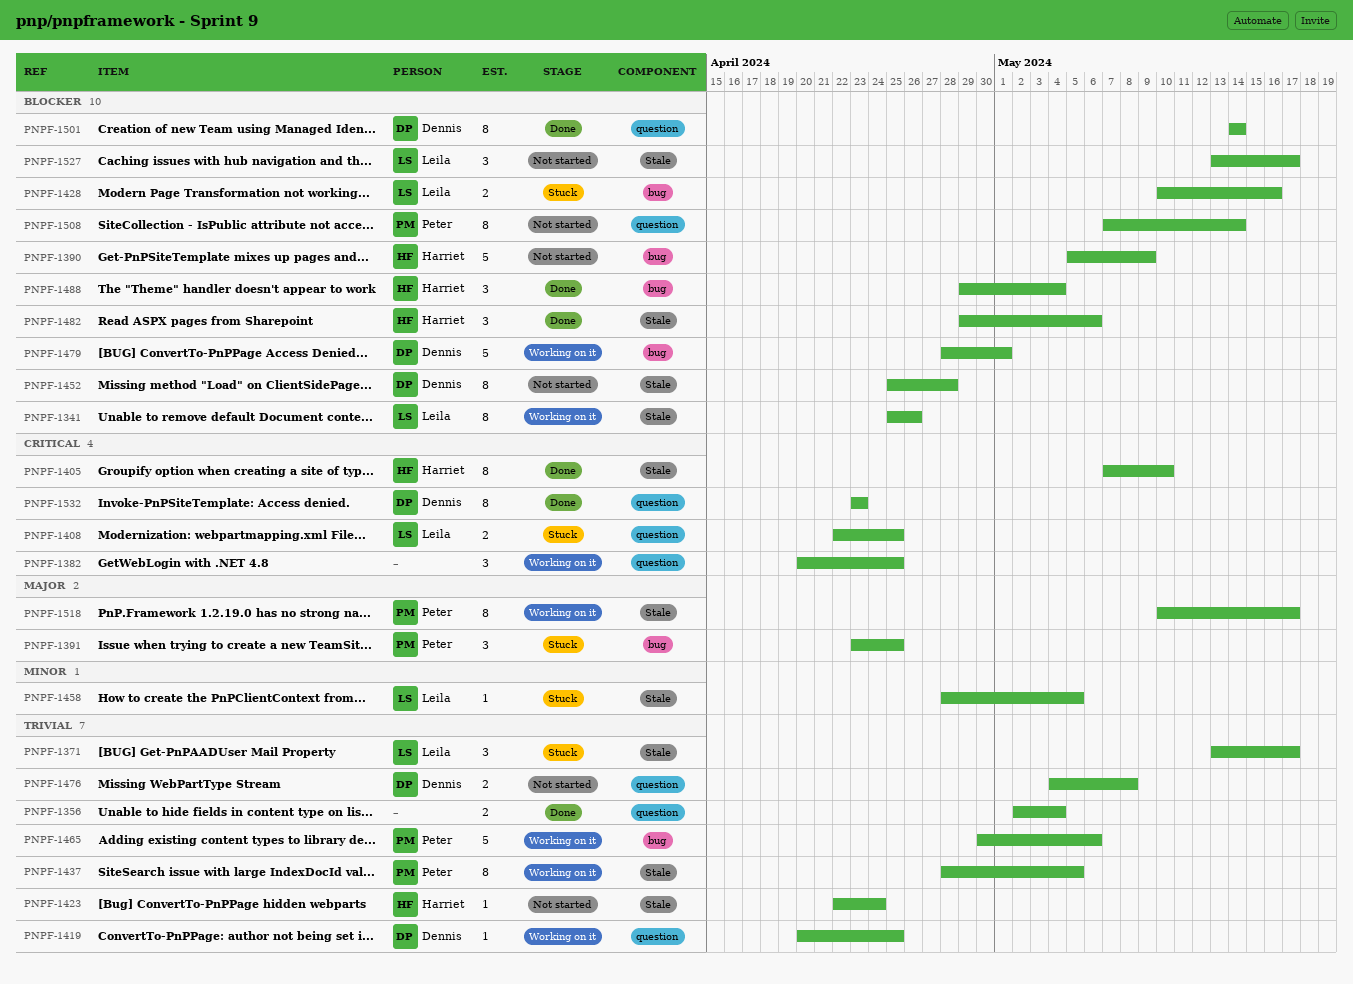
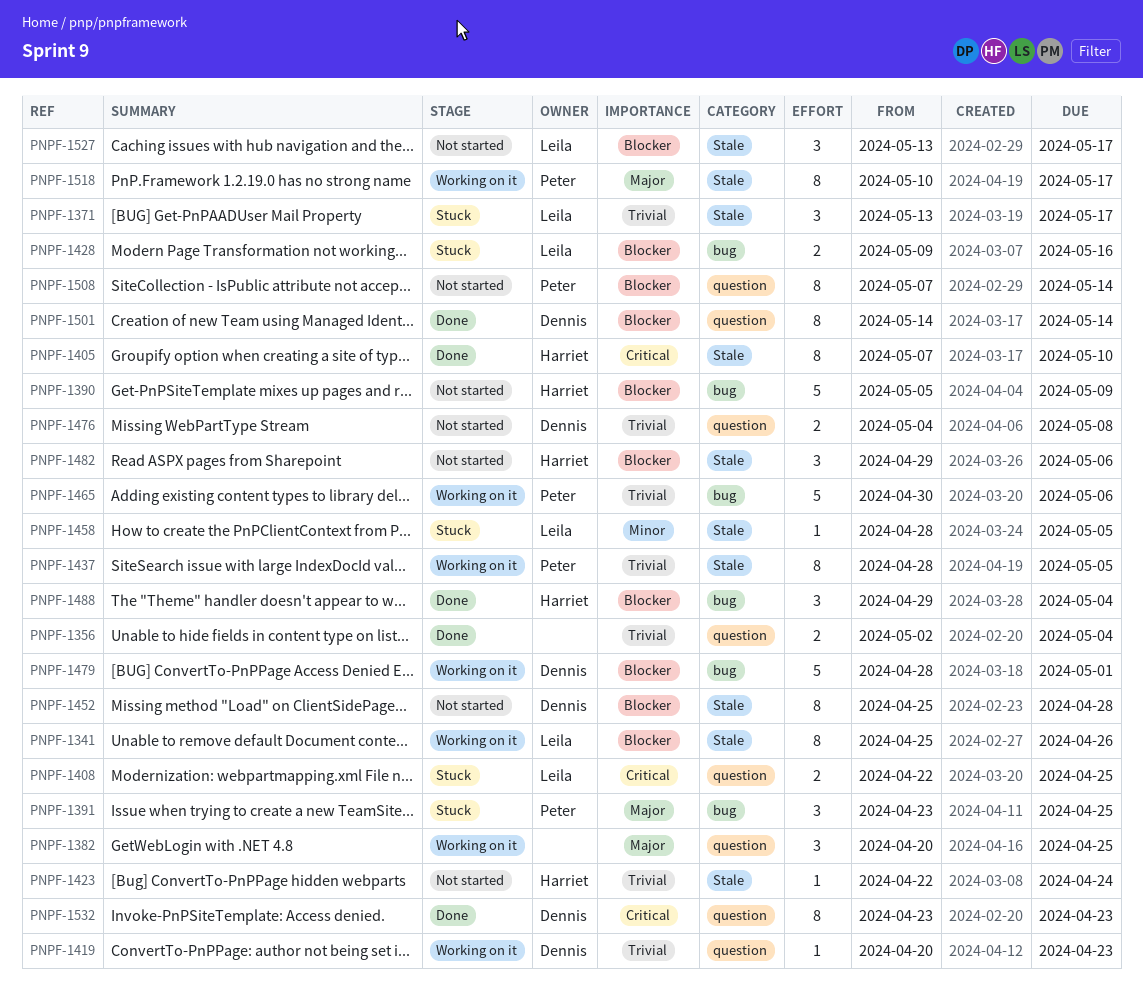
PNPF-1382, priority: Critical -> Major
PNPF-1419, due: Apr 25 -> Apr 23
PNPF-1428, start: May 10 -> May 9
PNPF-1482, status: Done -> Not started

